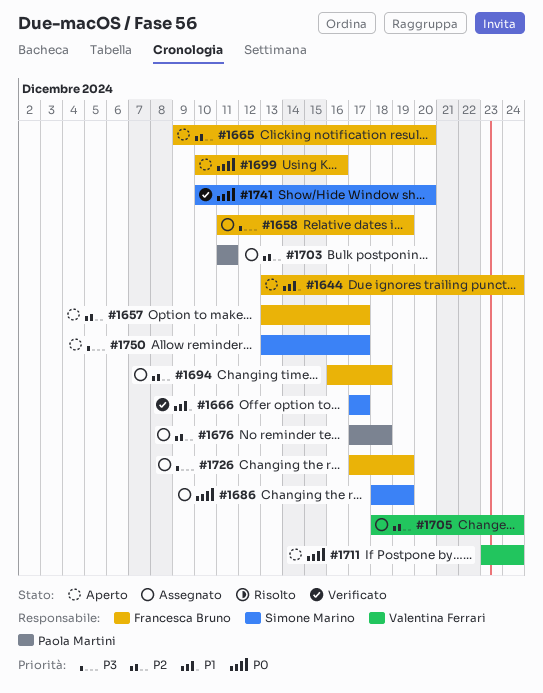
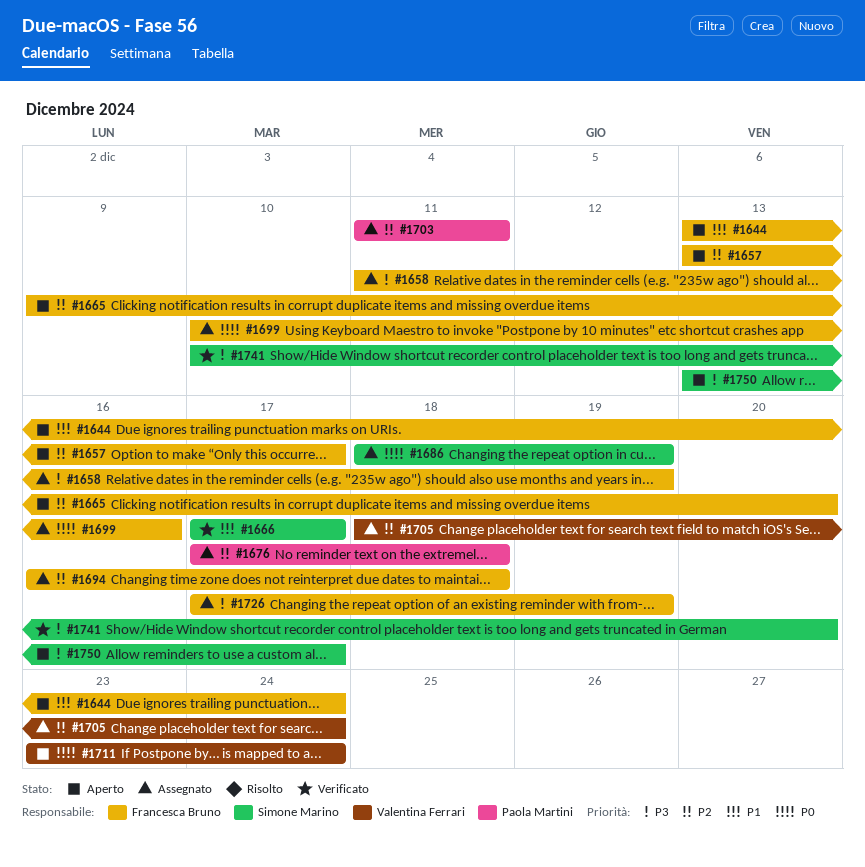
#1699, status: Aperto -> Assegnato
#1741, priority: P0 -> P3

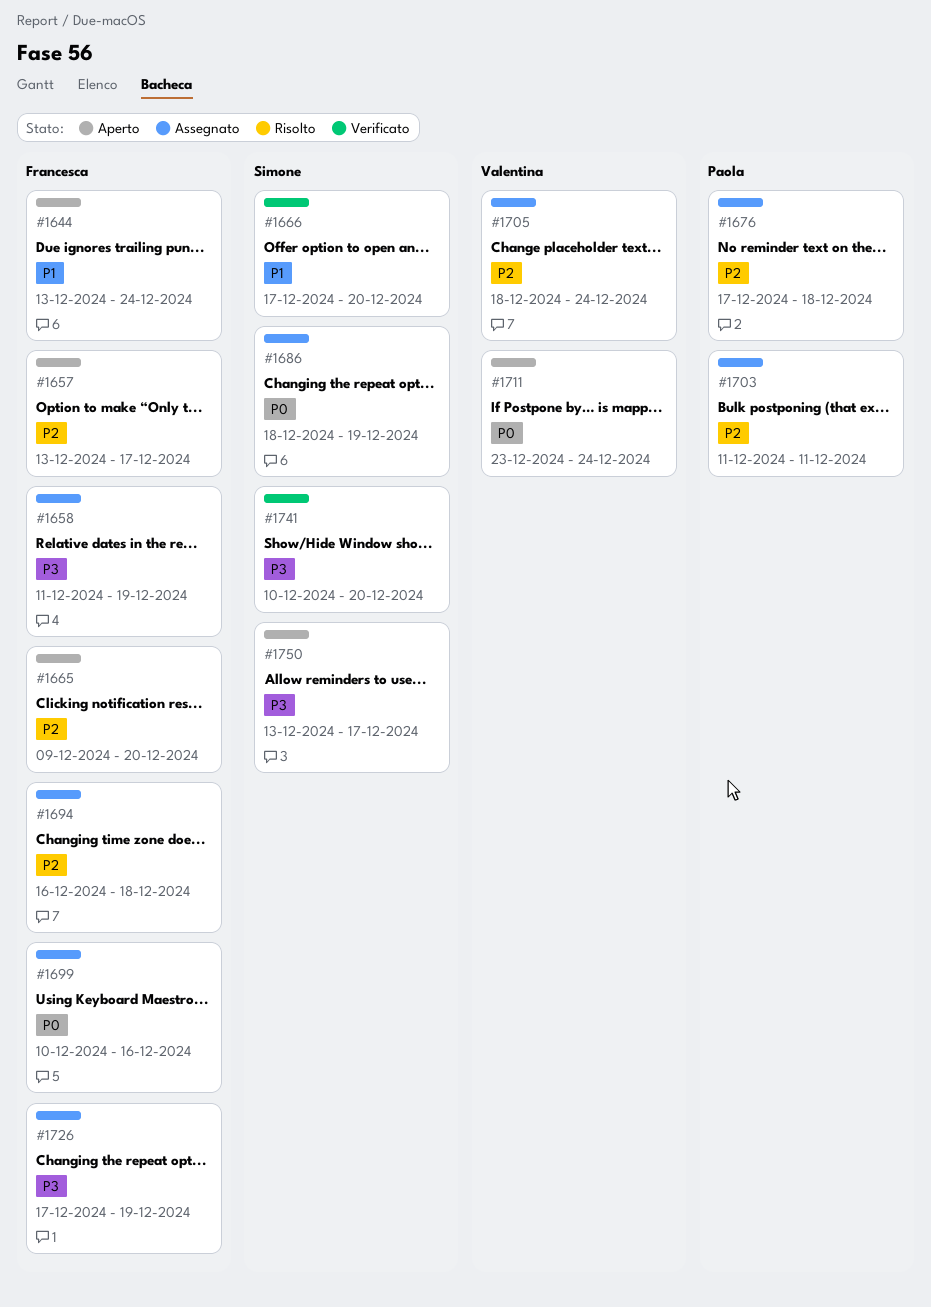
#1666, due: Dec 17 -> Dec 20

